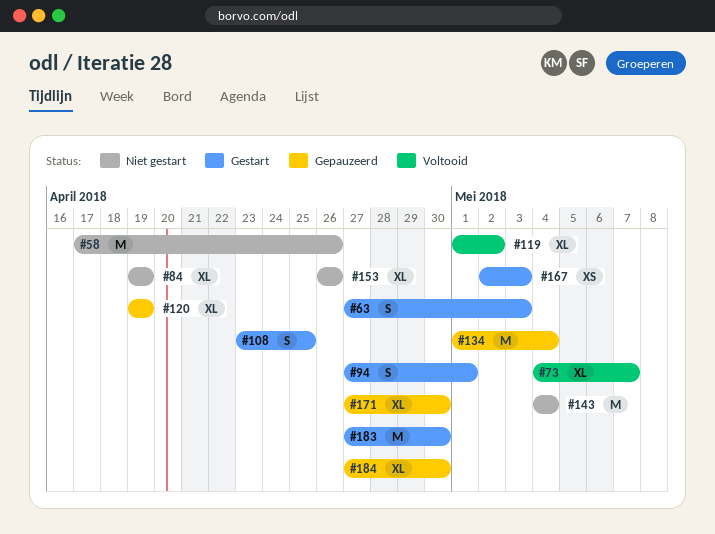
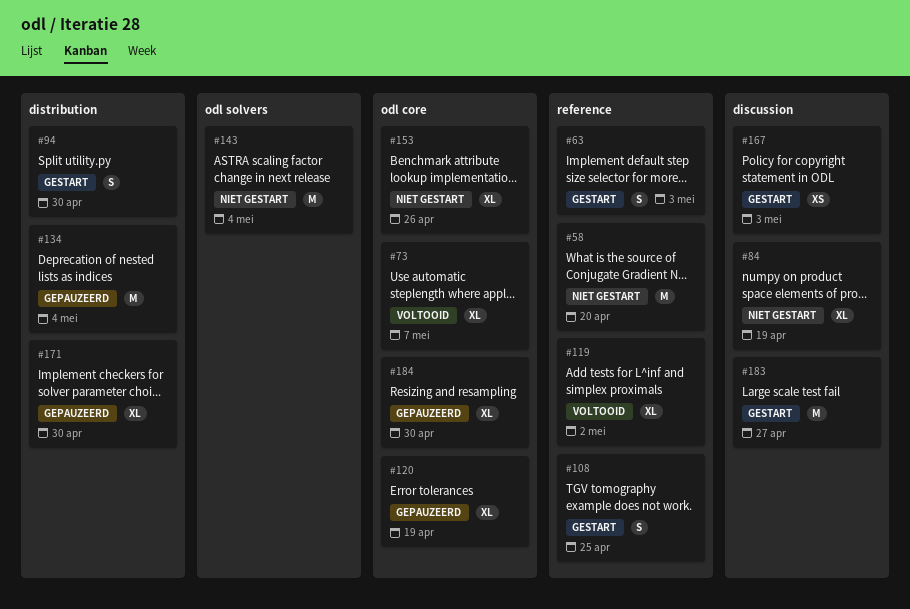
#58, due: Apr 26 -> Apr 20
#94, due: May 1 -> Apr 30
#183, due: Apr 30 -> Apr 27

